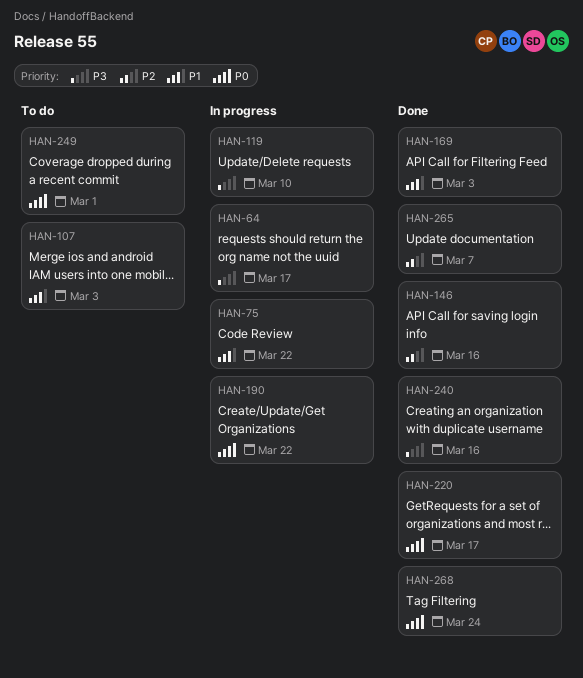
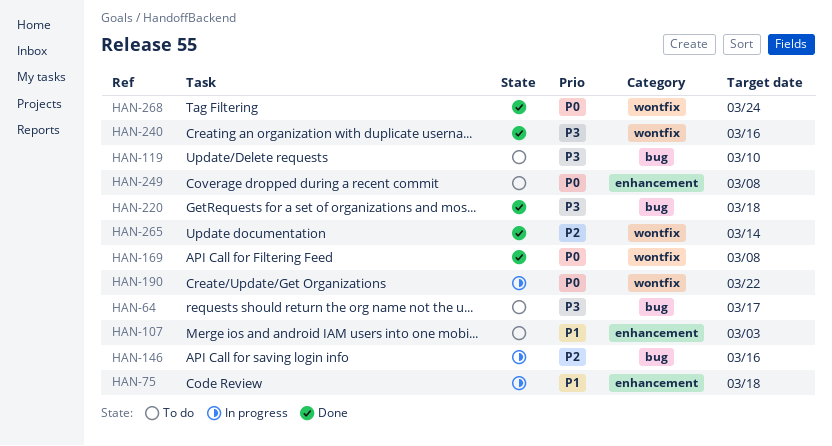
HAN-64, status: In progress -> To do
HAN-75, due: Mar 22 -> Mar 18
HAN-119, status: In progress -> To do
HAN-146, status: Done -> In progress
HAN-169, priority: P1 -> P0
HAN-169, due: Mar 3 -> Mar 8
HAN-220, priority: P0 -> P3
HAN-220, due: Mar 17 -> Mar 18
HAN-249, due: Mar 1 -> Mar 8
HAN-265, due: Mar 7 -> Mar 14

